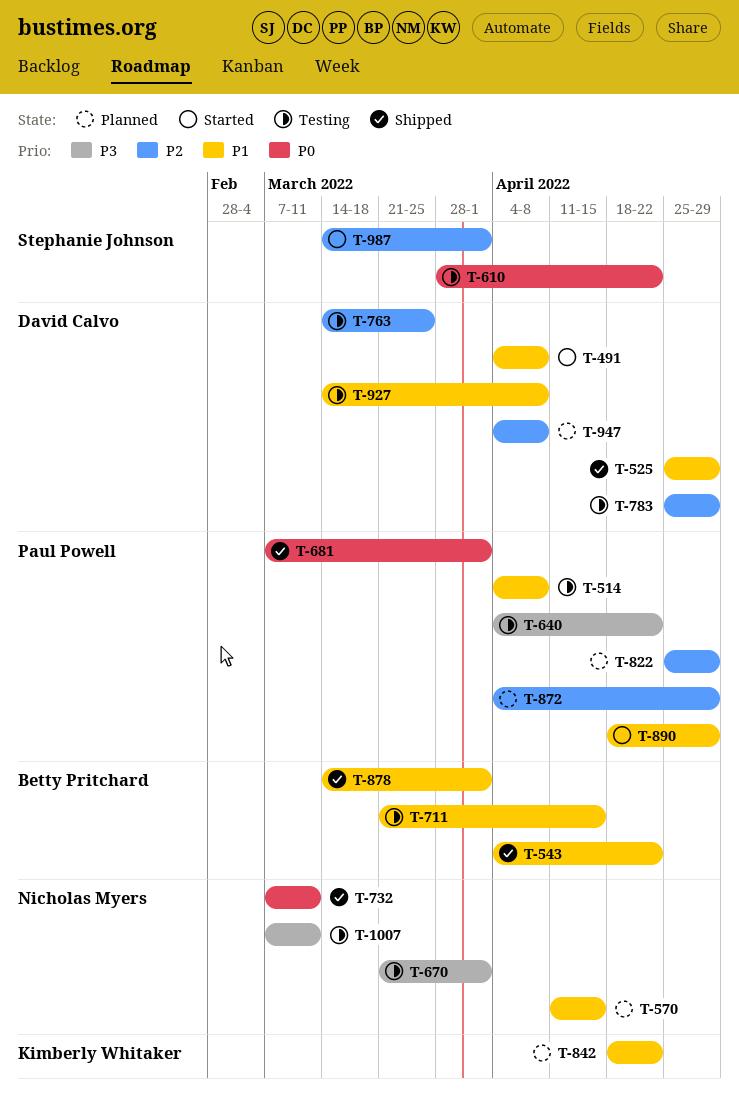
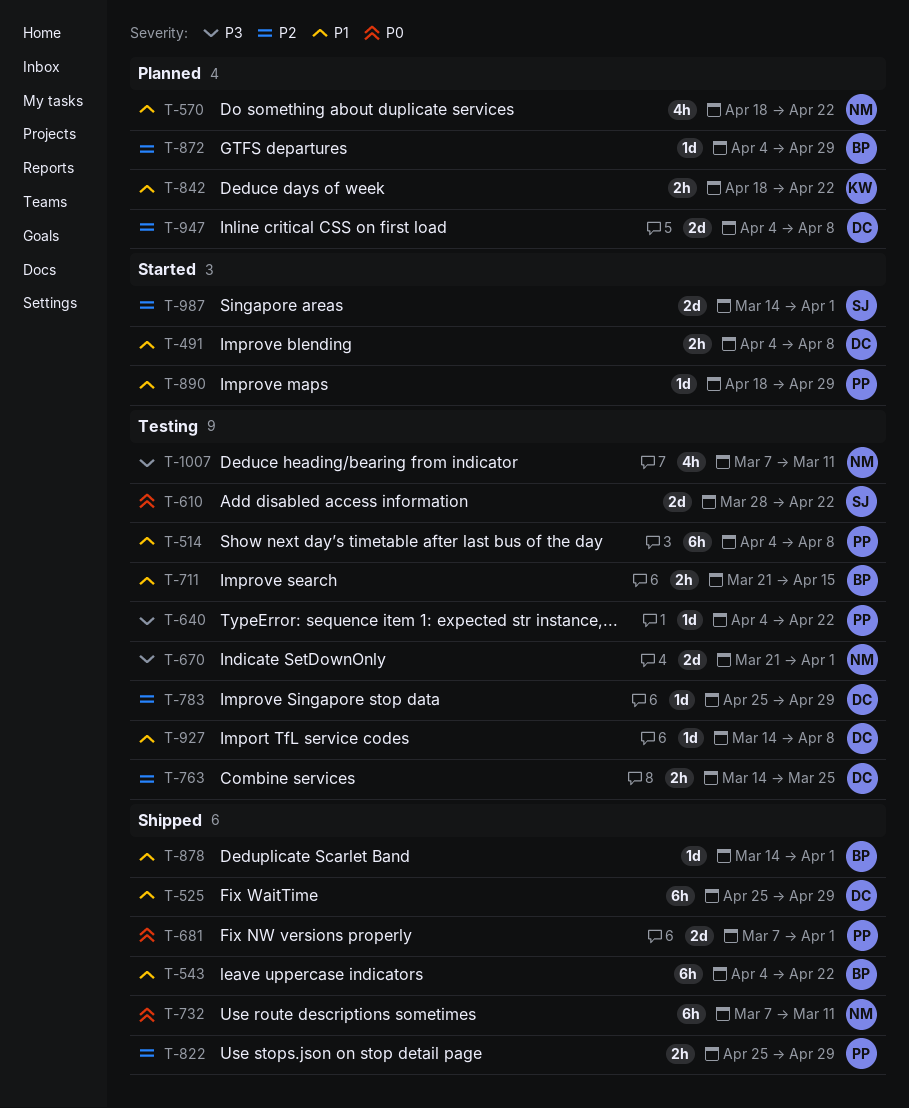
T-570, start: Apr 11 -> Apr 18
T-570, due: Apr 15 -> Apr 22
T-822, status: Planned -> Shipped
T-872, owner: Paul Powell -> Betty Pritchard

